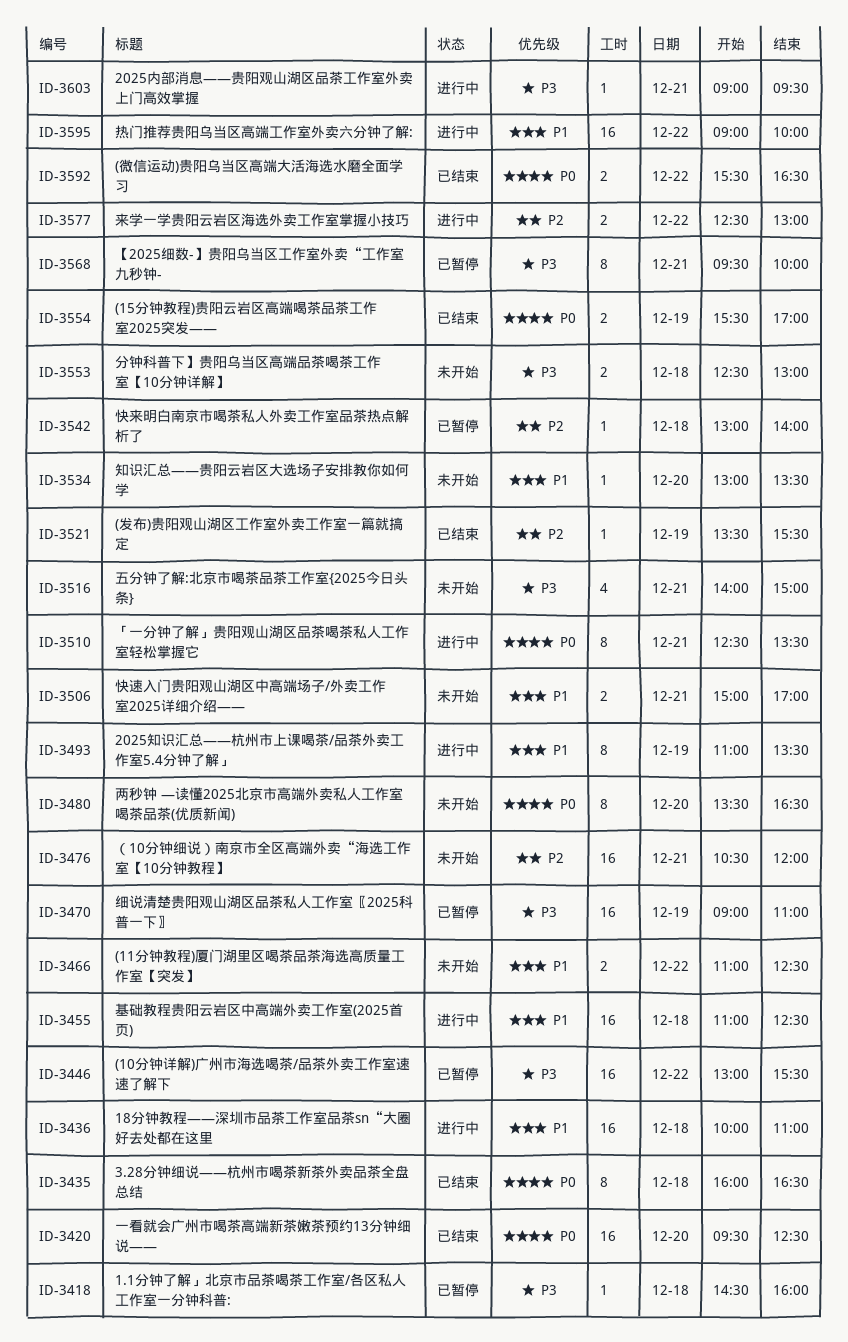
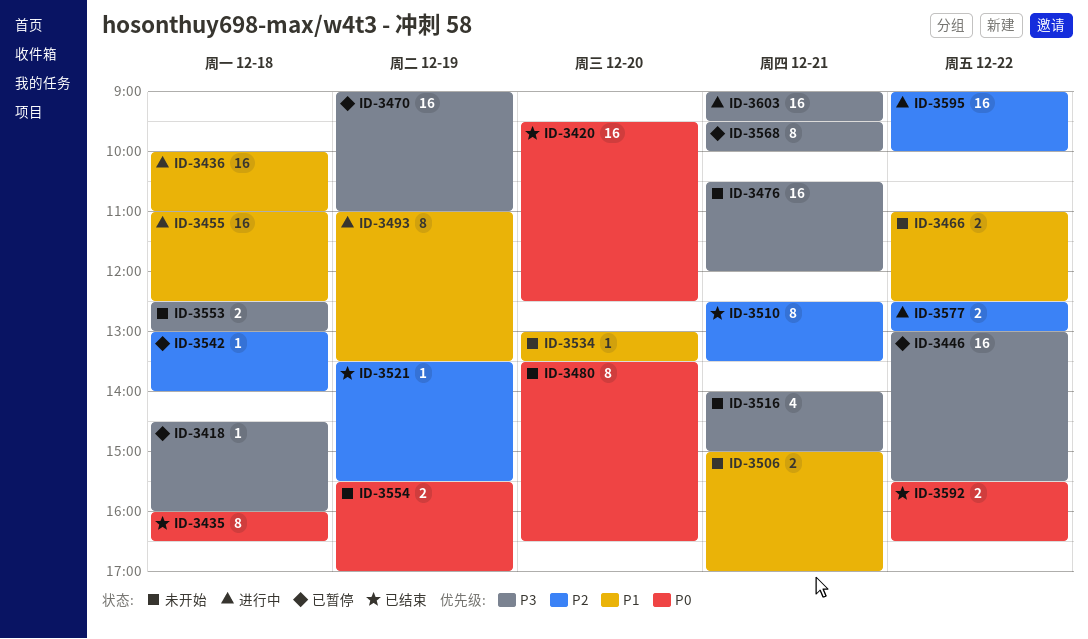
ID-3476, priority: P2 -> P3
ID-3510, status: 进行中 -> 已结束
ID-3510, priority: P0 -> P2
ID-3554, status: 已结束 -> 未开始
ID-3595, priority: P1 -> P2
ID-3603, estimate: 1 -> 16

